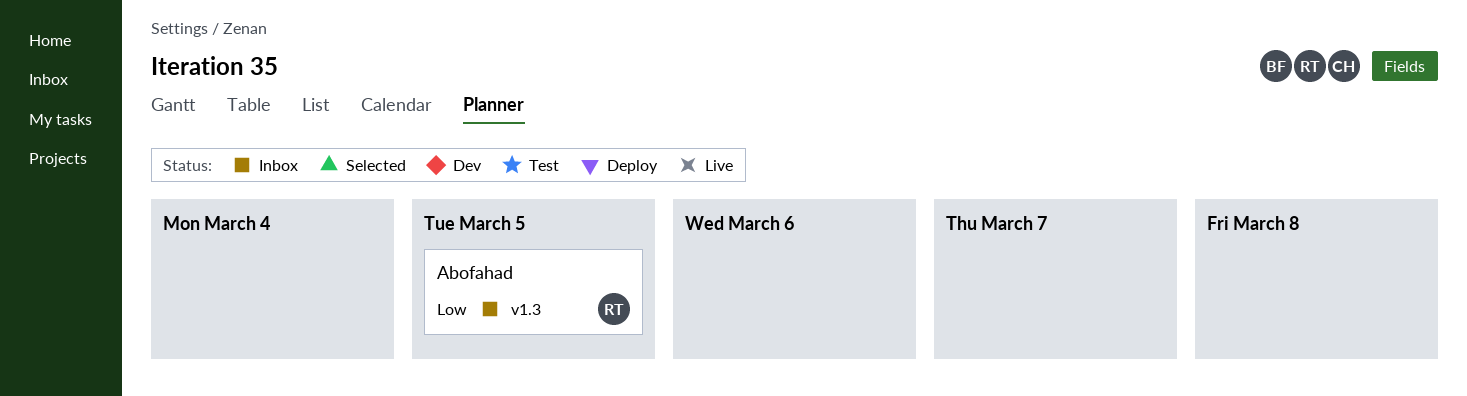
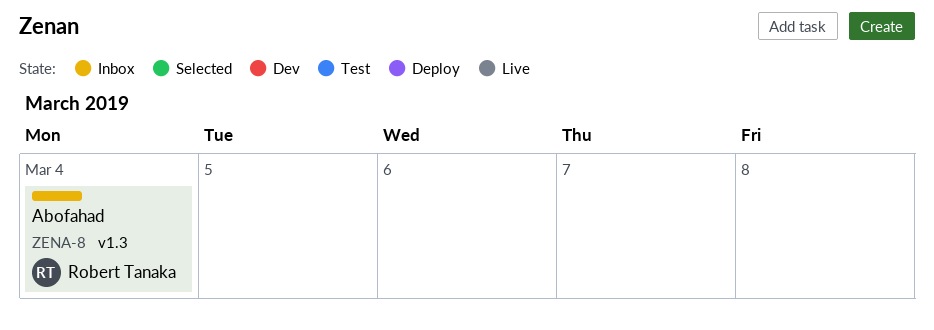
Abofahad, due: Mar 5 -> Mar 4

